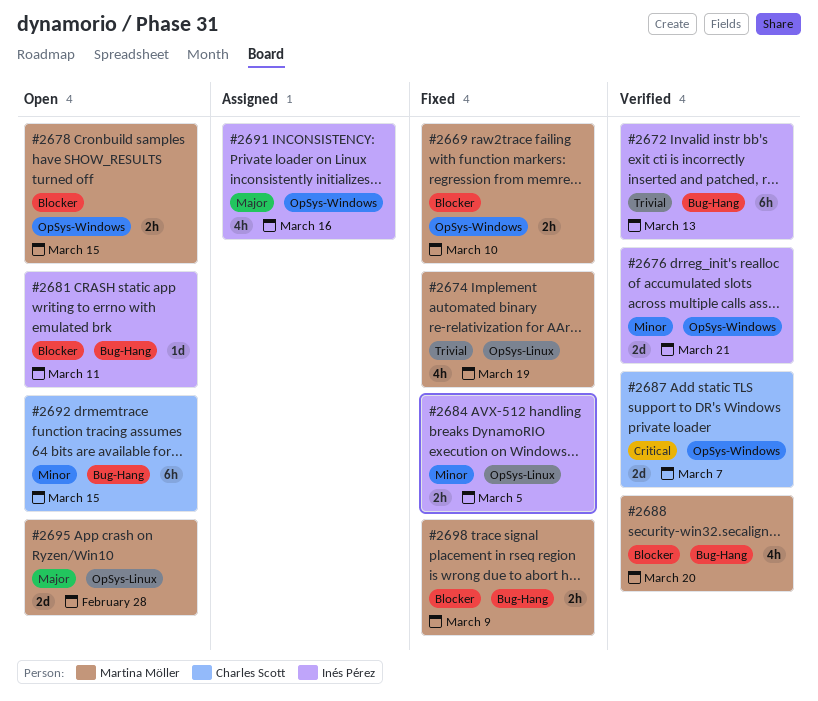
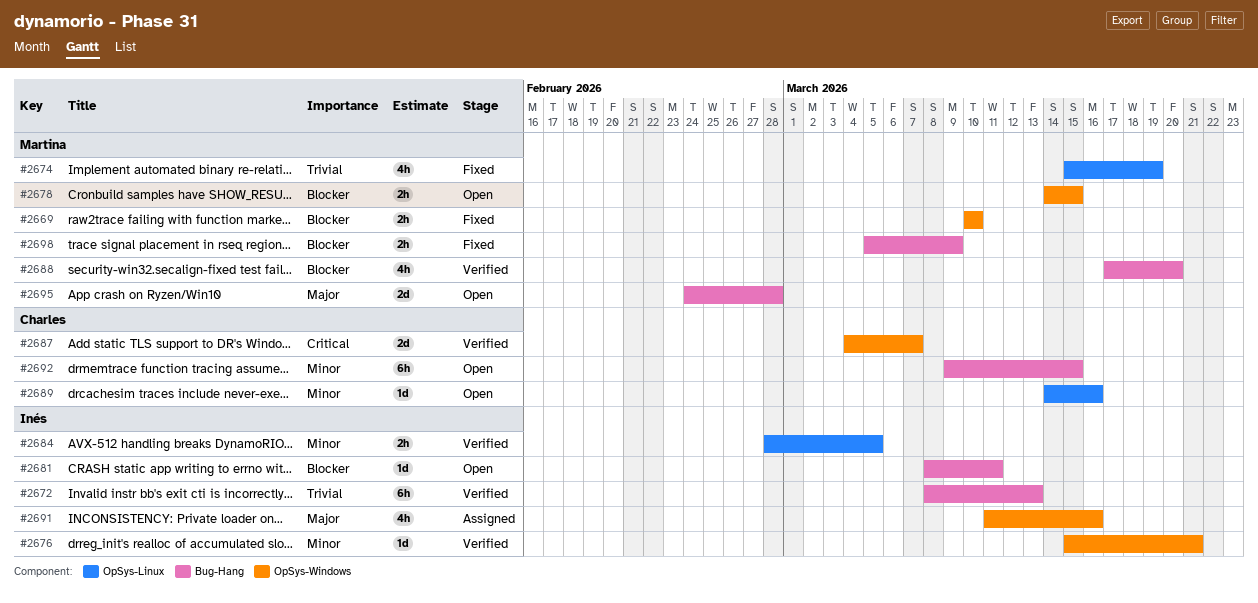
#2676, estimate: 2d -> 1d
#2684, status: Fixed -> Verified
#2689: none -> present
#2695, label: OpSys-Linux -> Bug-Hang

